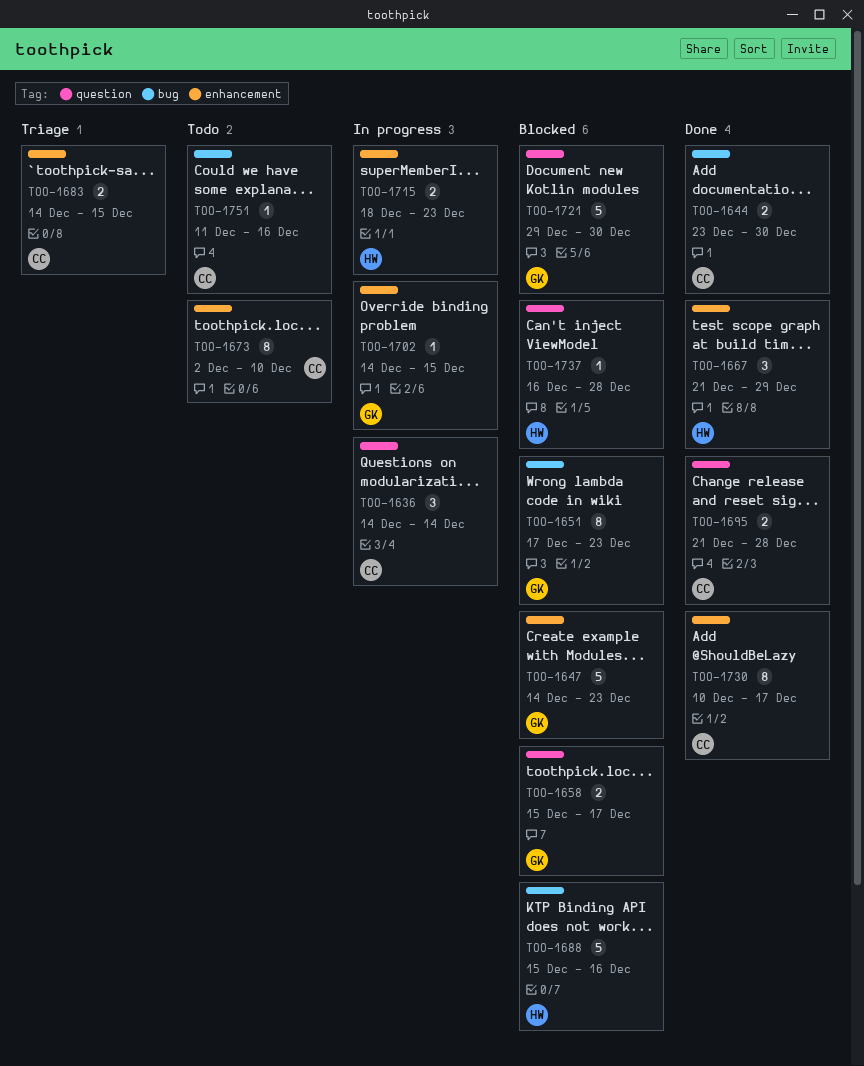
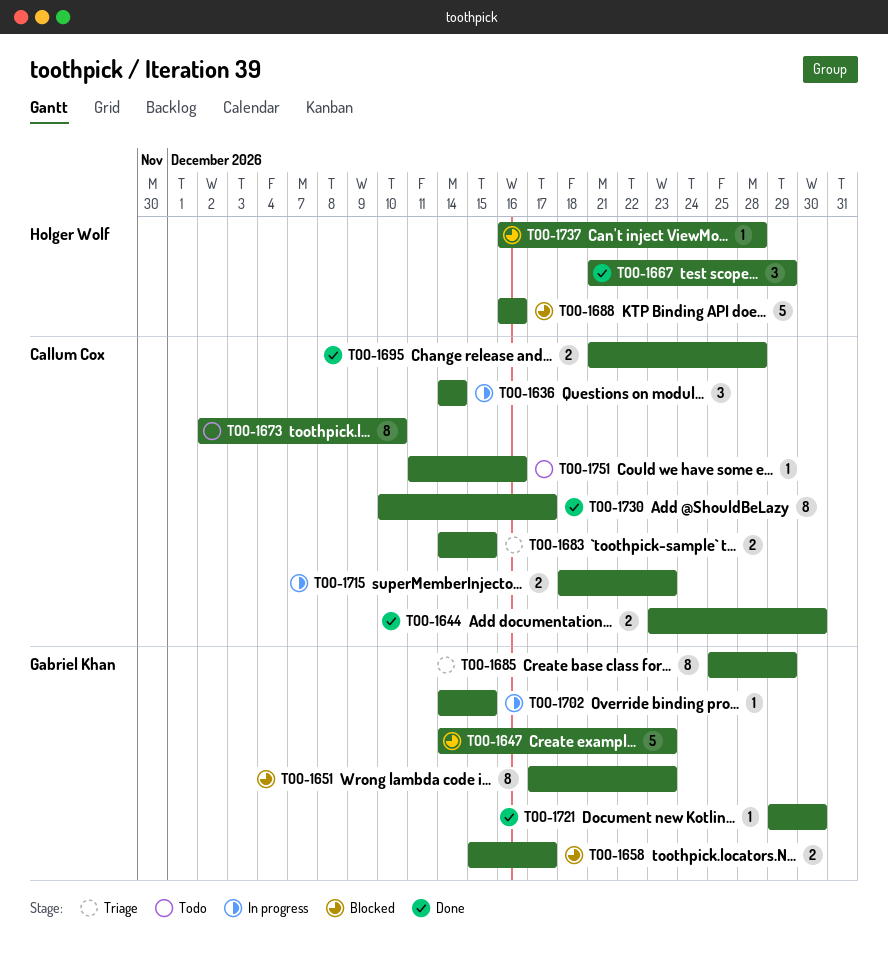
TOO-1685: none -> present
TOO-1688, start: Dec 15 -> Dec 16
TOO-1715, owner: Holger Wolf -> Callum Cox
TOO-1721, status: Blocked -> Done
TOO-1721, estimate: 5 -> 1

